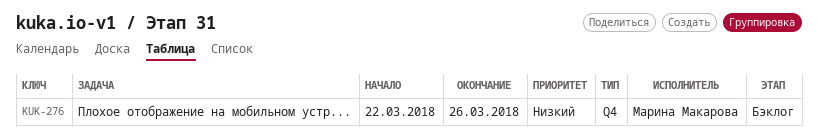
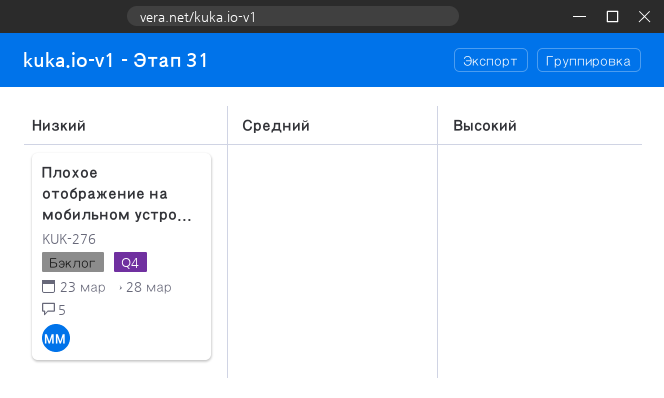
KUK-276, start: Mar 22 -> Mar 23
KUK-276, due: Mar 26 -> Mar 28

